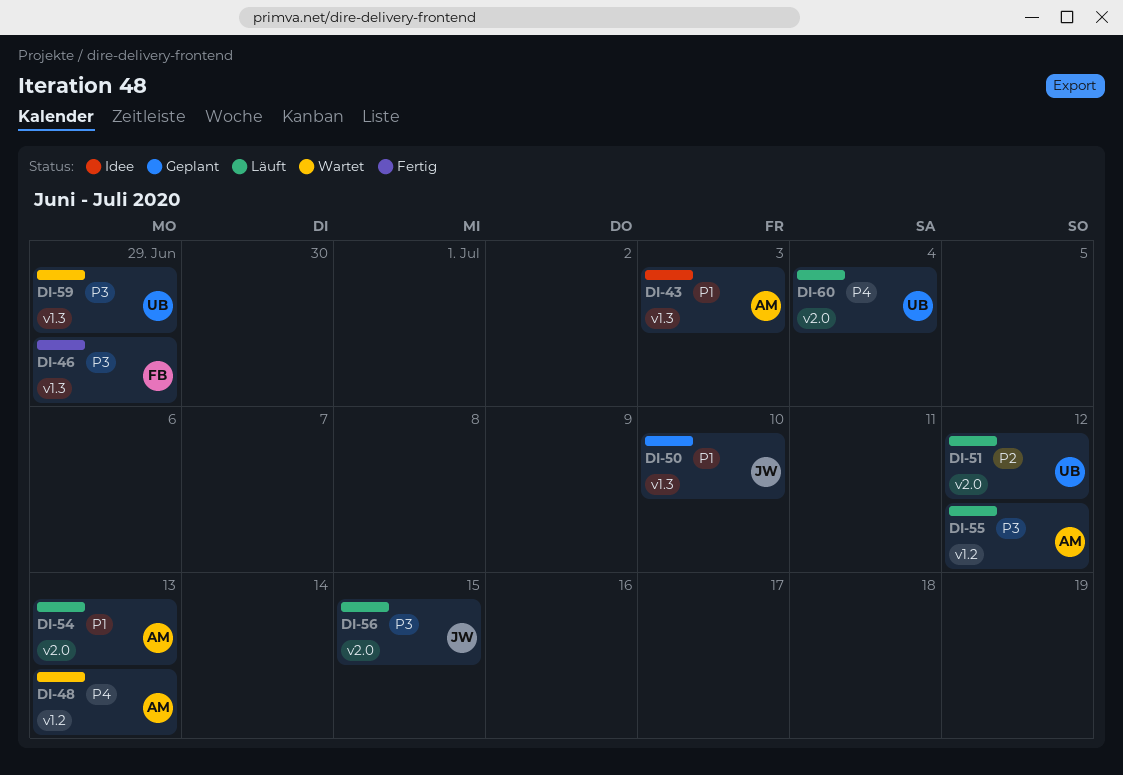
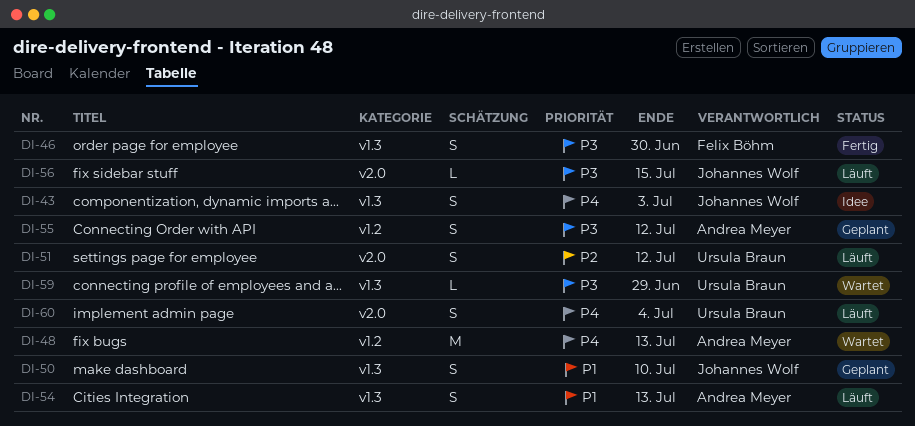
DI-43, owner: Andrea Meyer -> Johannes Wolf
DI-43, priority: P1 -> P4
DI-46, due: Jun 29 -> Jun 30
DI-54, label: v2.0 -> v1.3
DI-55, status: Läuft -> Geplant

